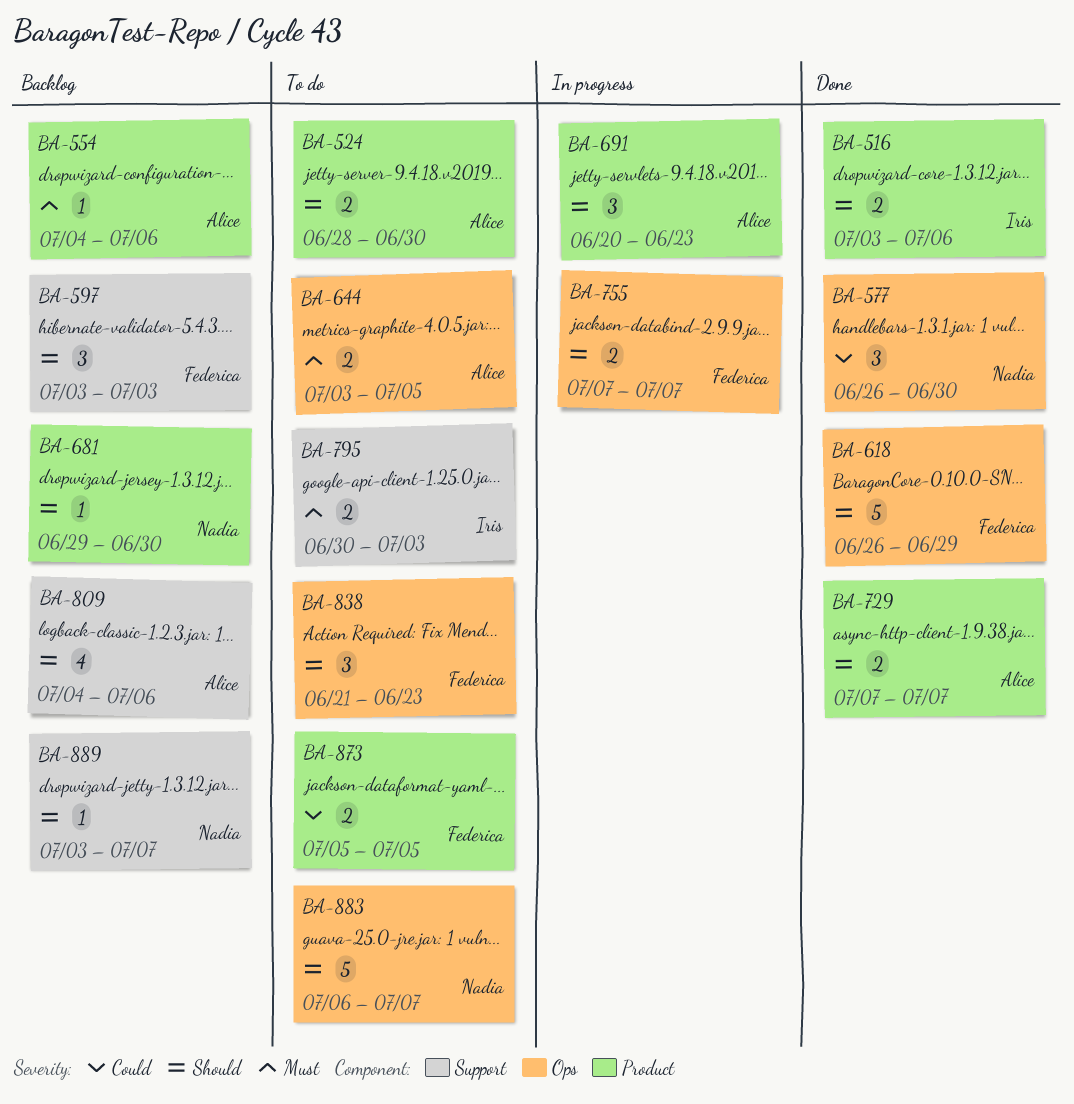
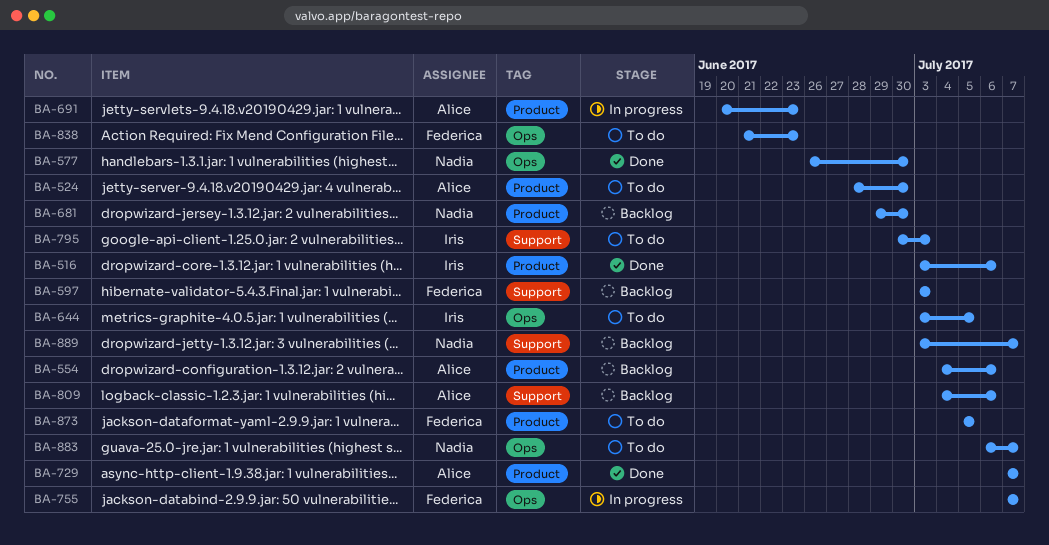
BA-618: present -> none
BA-644, owner: Alice -> Iris

